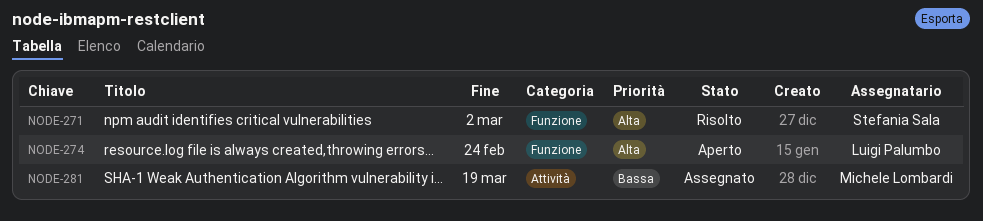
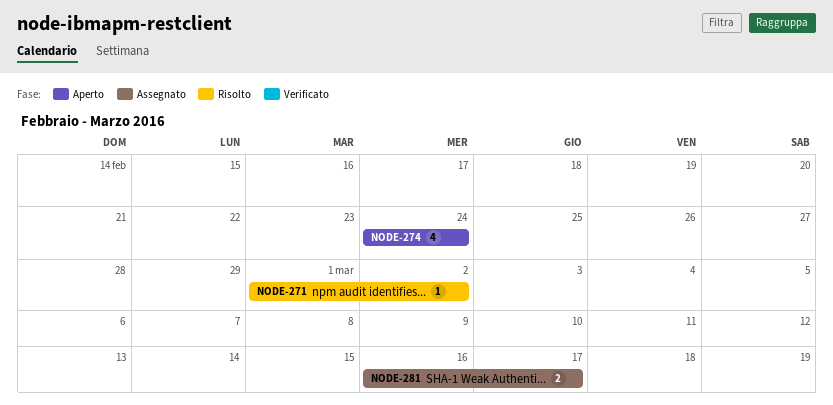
NODE-281, due: Mar 19 -> Mar 17

